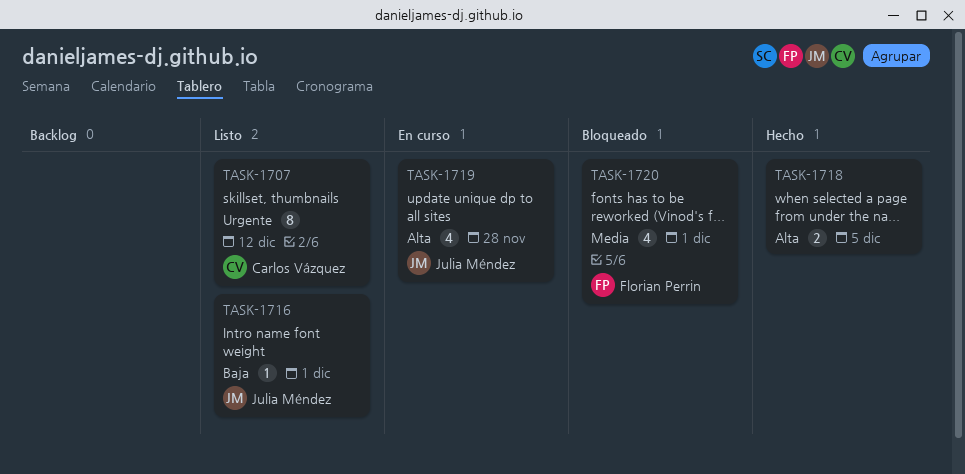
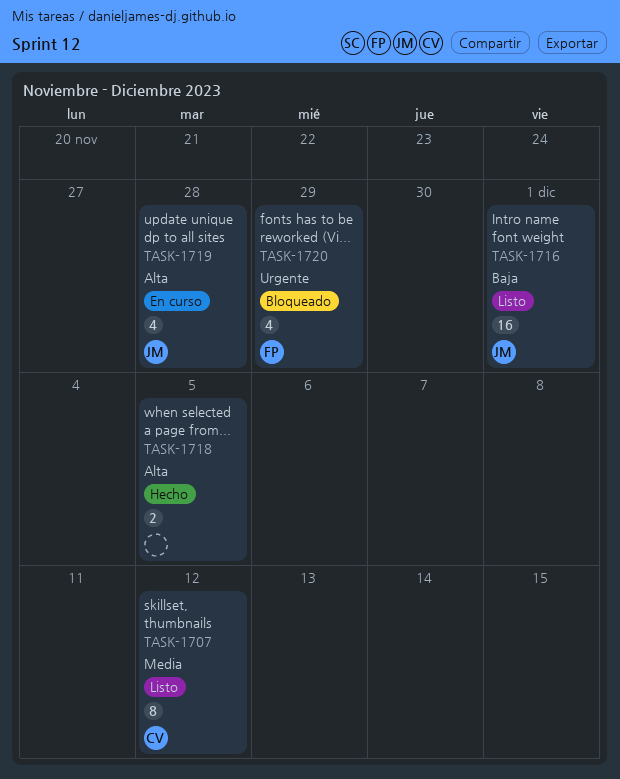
TASK-1707, priority: Urgente -> Media
TASK-1716, estimate: 1 -> 16
TASK-1720, priority: Media -> Urgente
TASK-1720, due: Dec 1 -> Nov 29

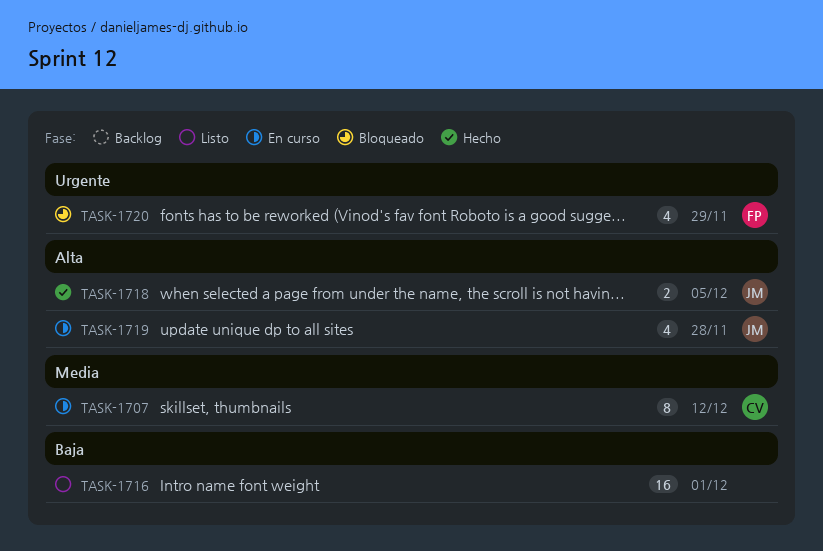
TASK-1707, status: Listo -> En curso
TASK-1716, owner: JM -> none
TASK-1718, owner: none -> JM

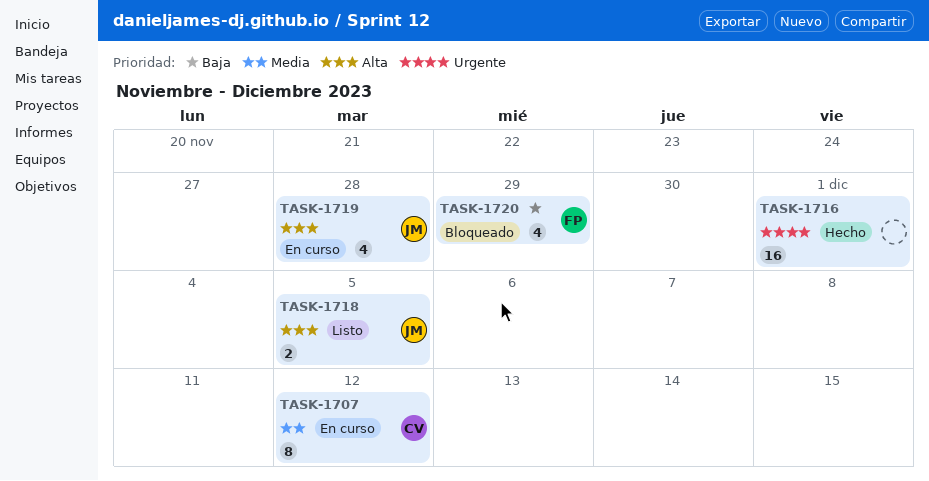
TASK-1716, status: Listo -> Hecho
TASK-1716, priority: Baja -> Urgente
TASK-1718, status: Hecho -> Listo
TASK-1720, priority: Urgente -> Baja

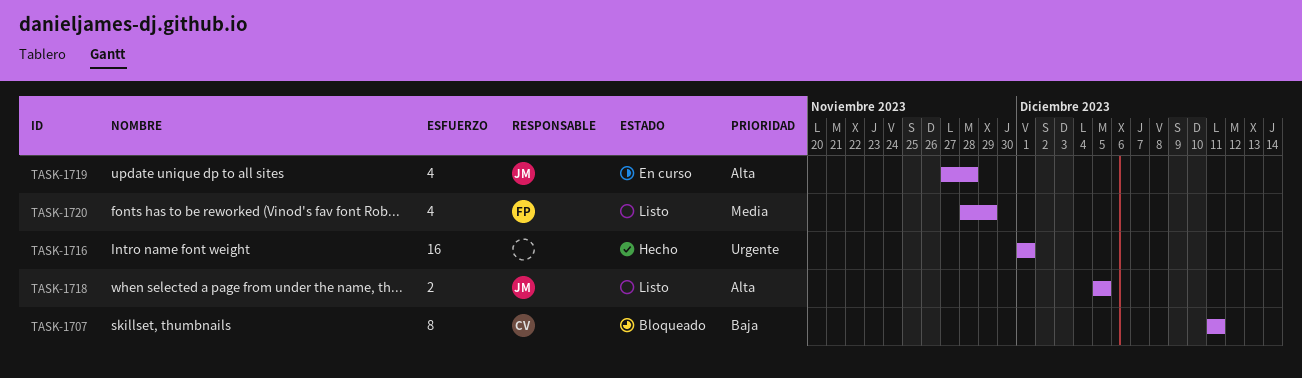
TASK-1707, status: En curso -> Bloqueado
TASK-1707, priority: Media -> Baja
TASK-1707, due: Dec 12 -> Dec 11
TASK-1720, status: Bloqueado -> Listo
TASK-1720, priority: Baja -> Media

